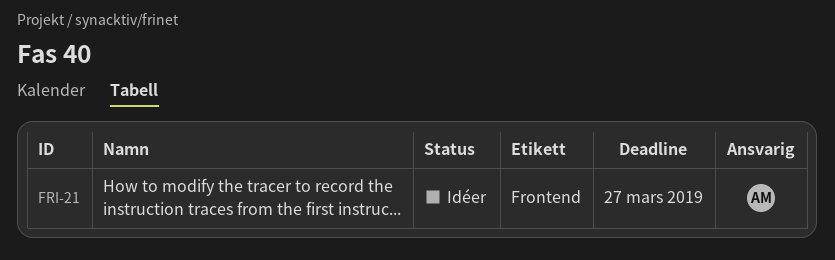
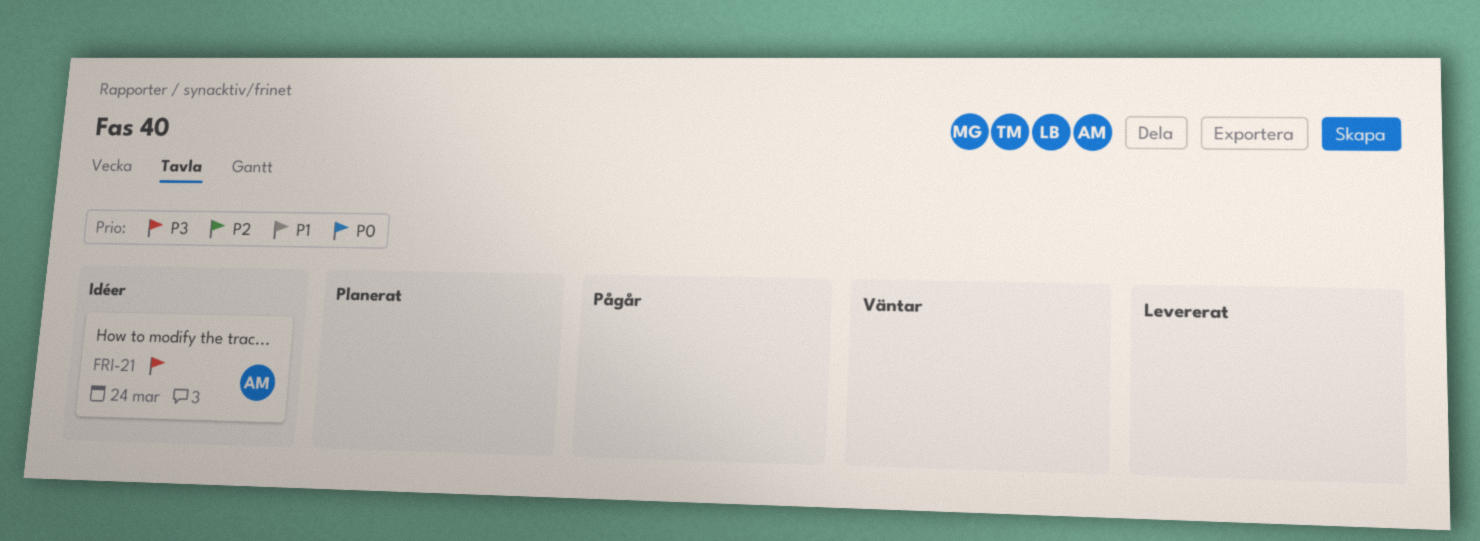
FRI-21, due: Mar 27 -> Mar 24

